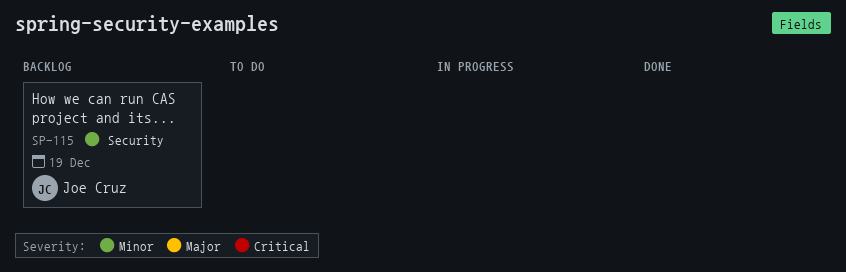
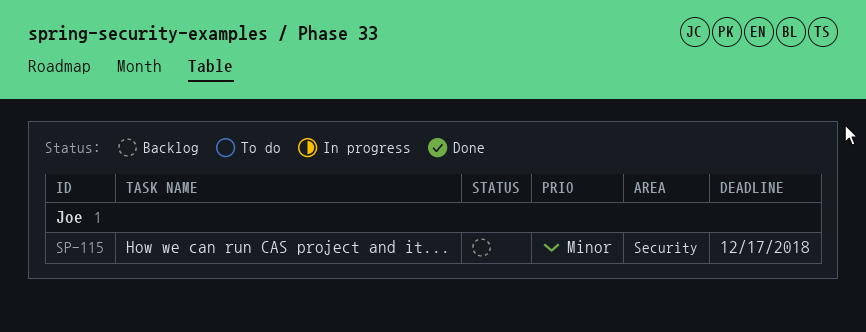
SP-115, due: Dec 19 -> Dec 17

